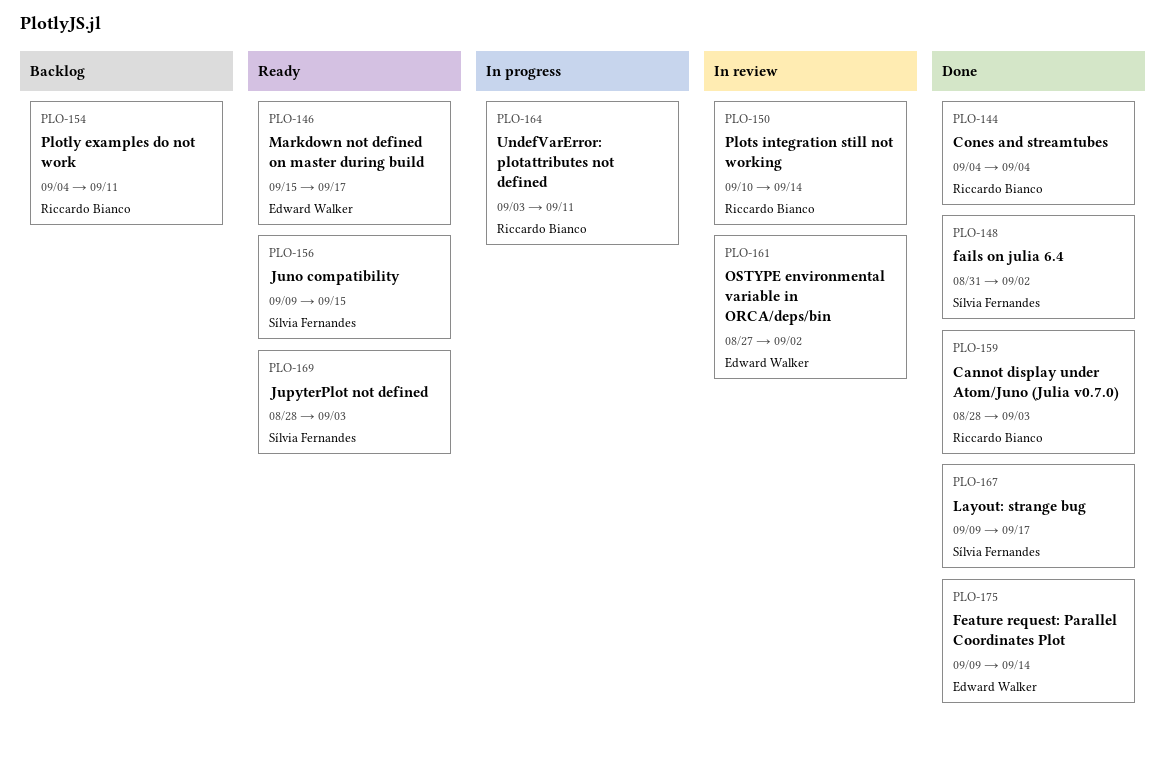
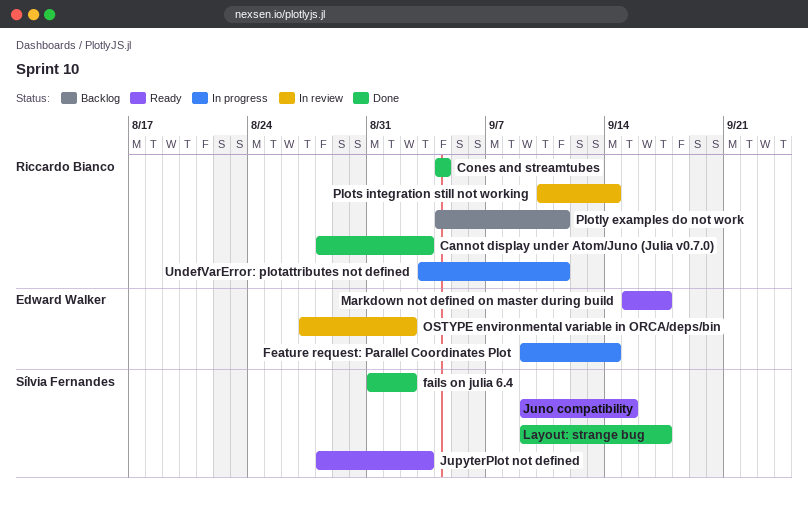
Feature request: Parallel Coordinates Plot, status: Done -> In progress

